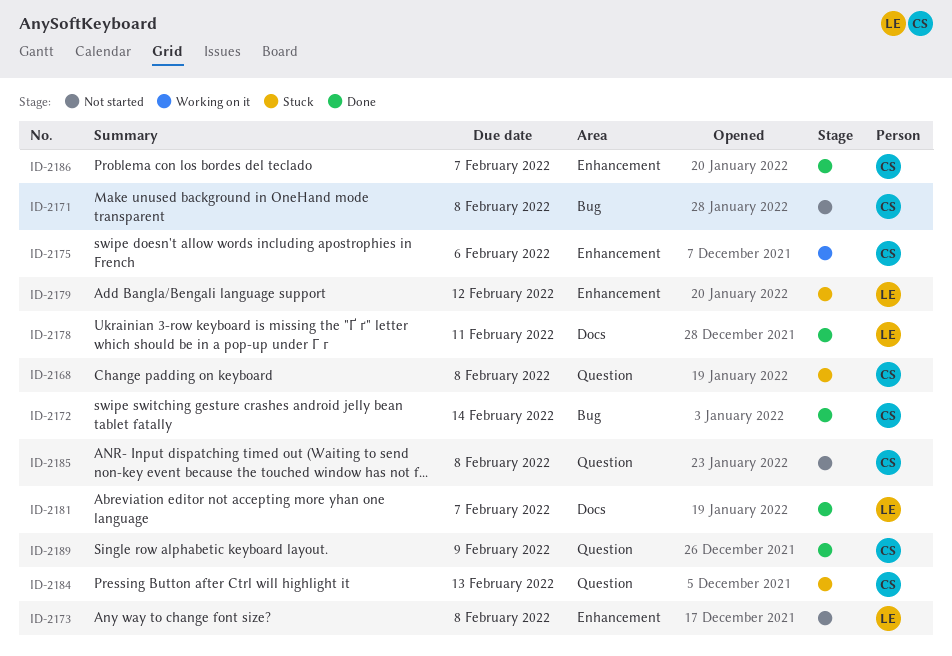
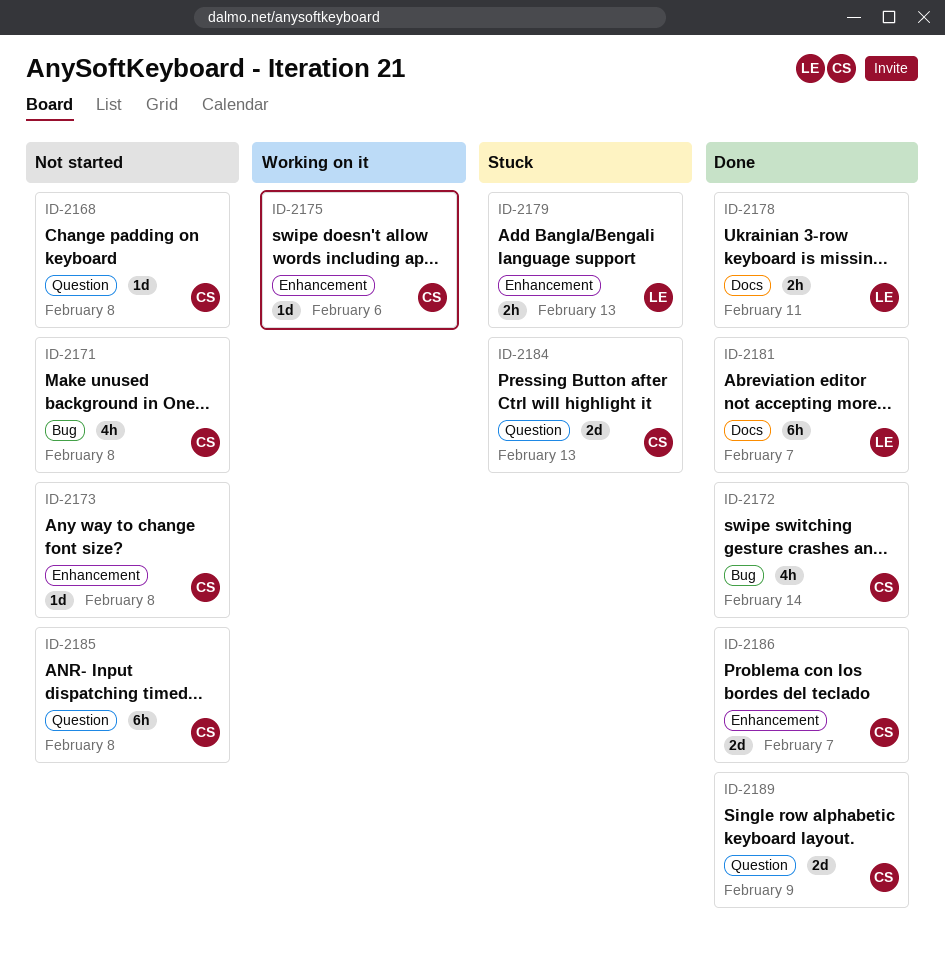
ID-2168, status: Stuck -> Not started
ID-2173, owner: LE -> CS
ID-2179, due: Feb 12 -> Feb 13

